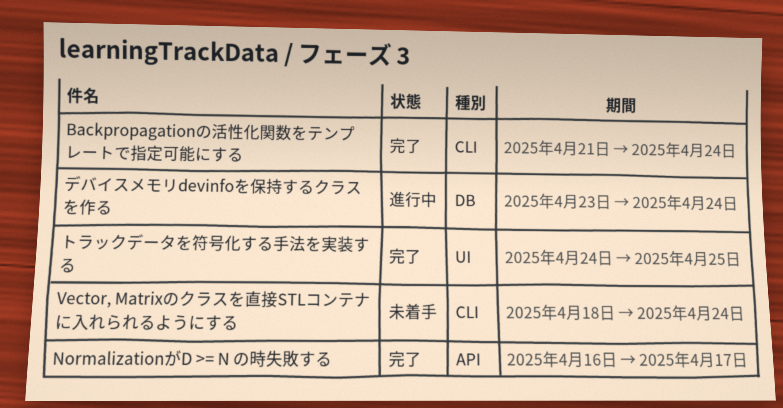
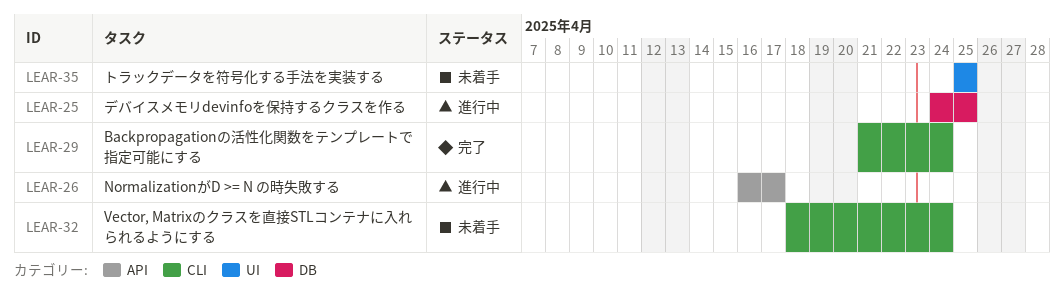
NormalizationがD >= N の時失敗する, status: 完了 -> 進行中
デバイスメモリdevinfoを保持するクラスを作る, start: Apr 23 -> Apr 24
デバイスメモリdevinfoを保持するクラスを作る, due: Apr 24 -> Apr 25
トラックデータを符号化する手法を実装する, status: 完了 -> 未着手
トラックデータを符号化する手法を実装する, start: Apr 24 -> Apr 25

